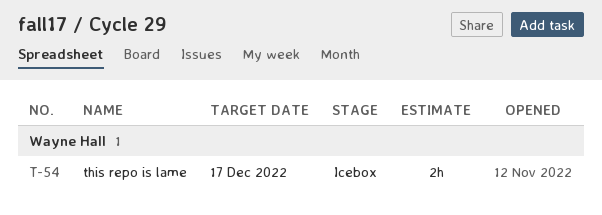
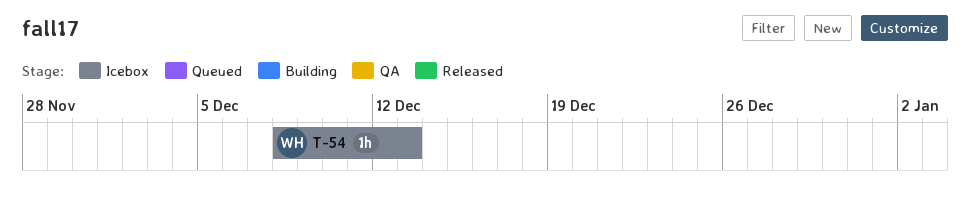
T-54, estimate: 2h -> 1h
T-54, due: Dec 17 -> Dec 13

